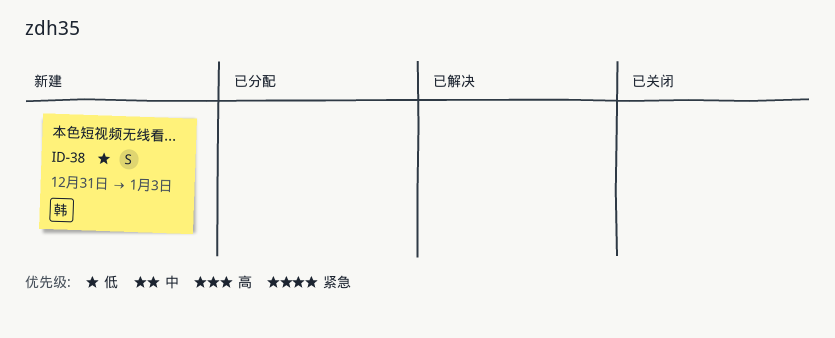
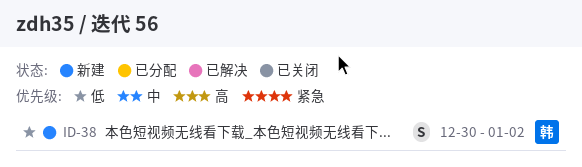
ID-38, start: Dec 31 -> Dec 30
ID-38, due: Jan 3 -> Jan 2

